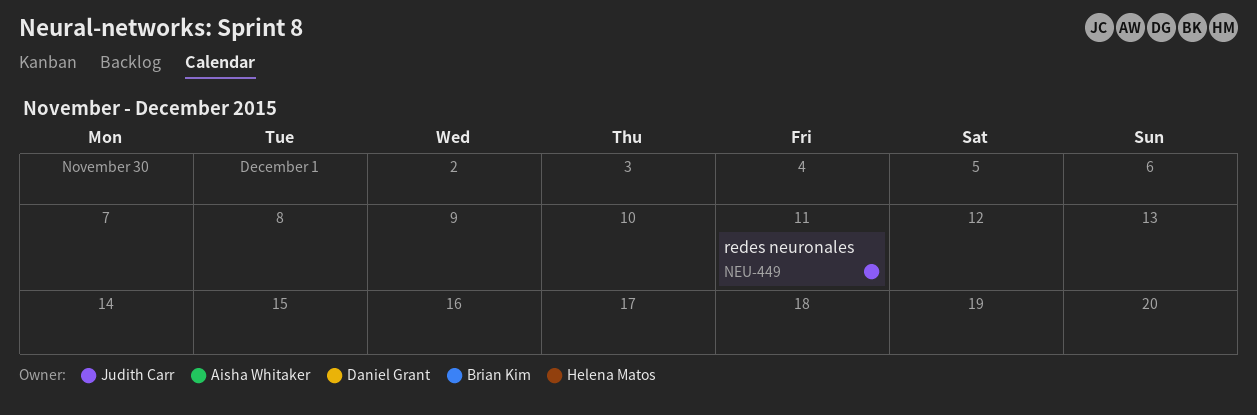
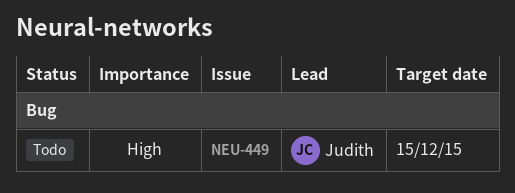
NEU-449, due: Dec 11 -> Dec 15

